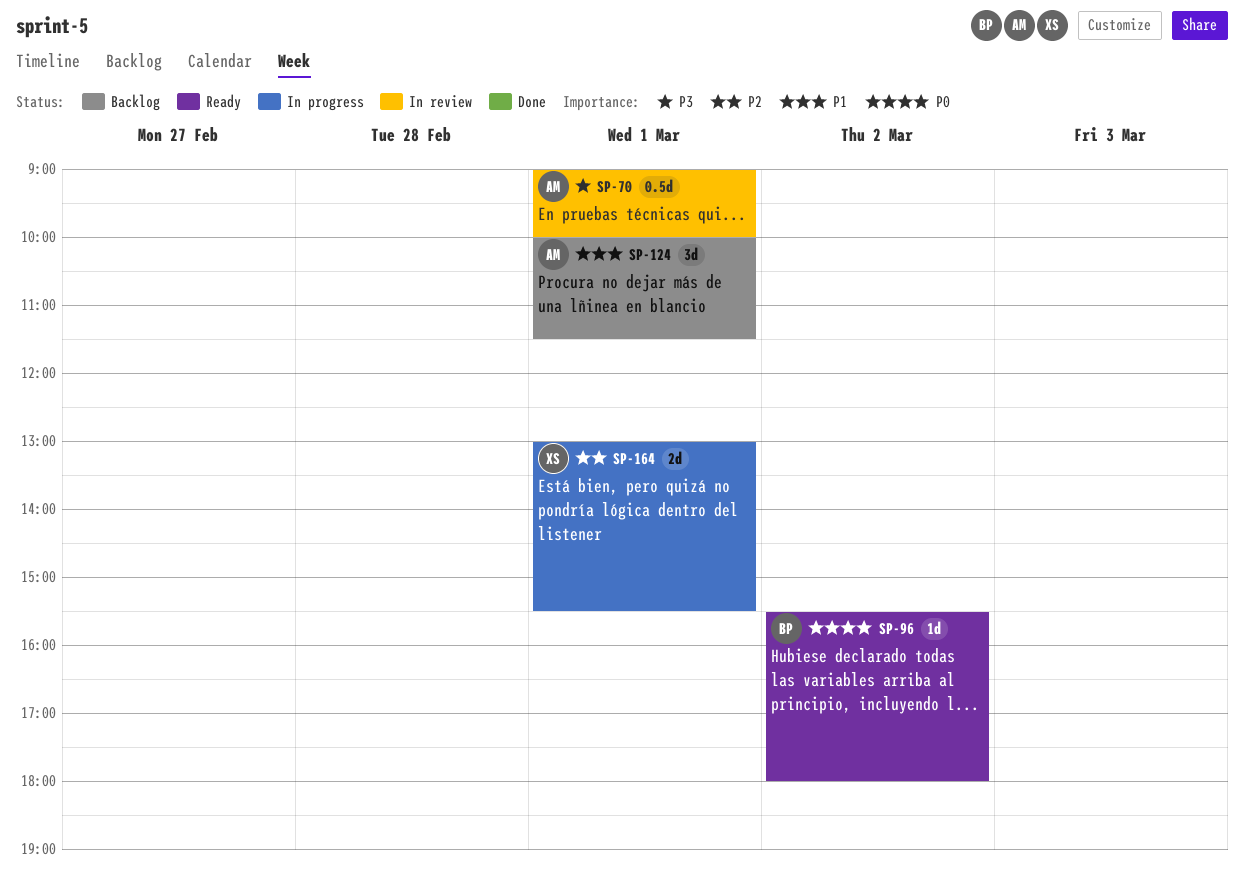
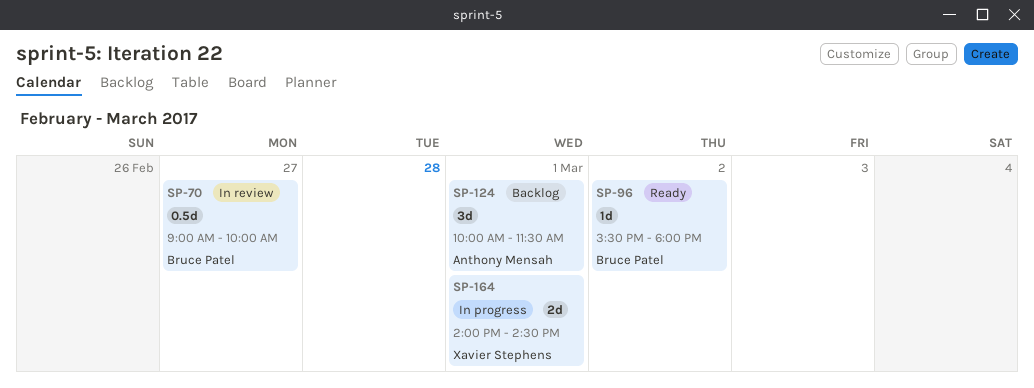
SP-70, owner: Anthony Mensah -> Bruce Patel
SP-70, day: Mar 1 -> Feb 27
SP-164, begins: 13:00 -> 14:00
SP-164, ends: 15:30 -> 14:30

